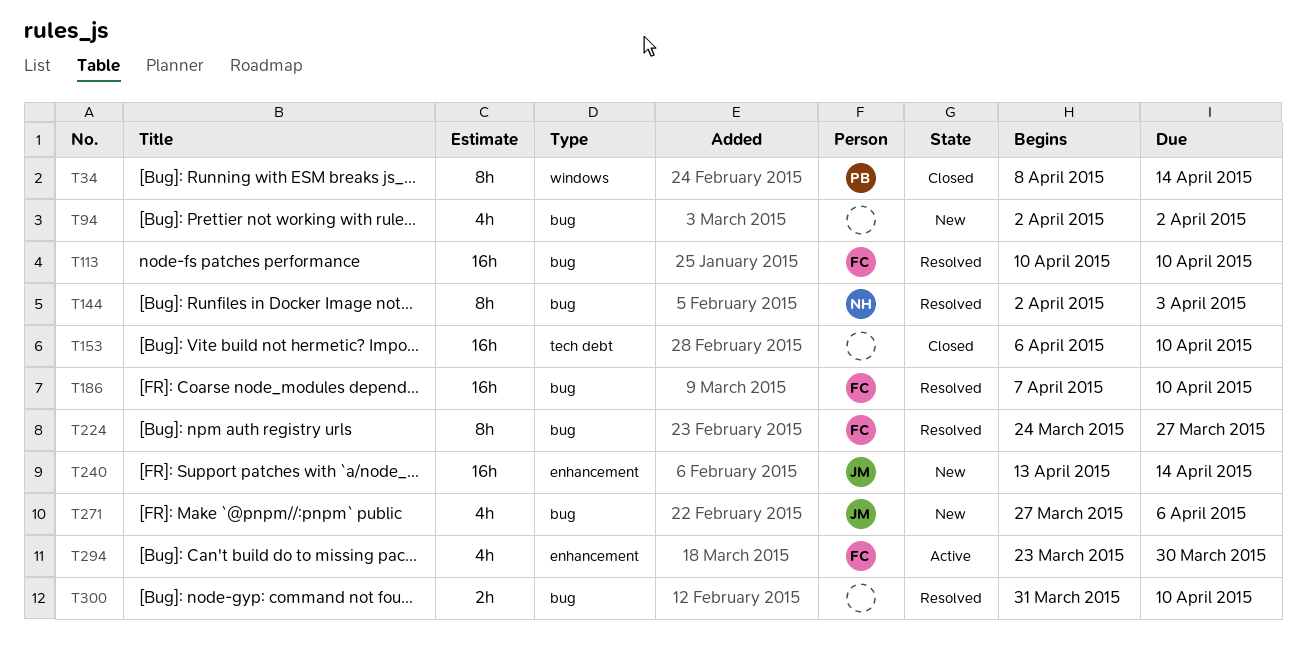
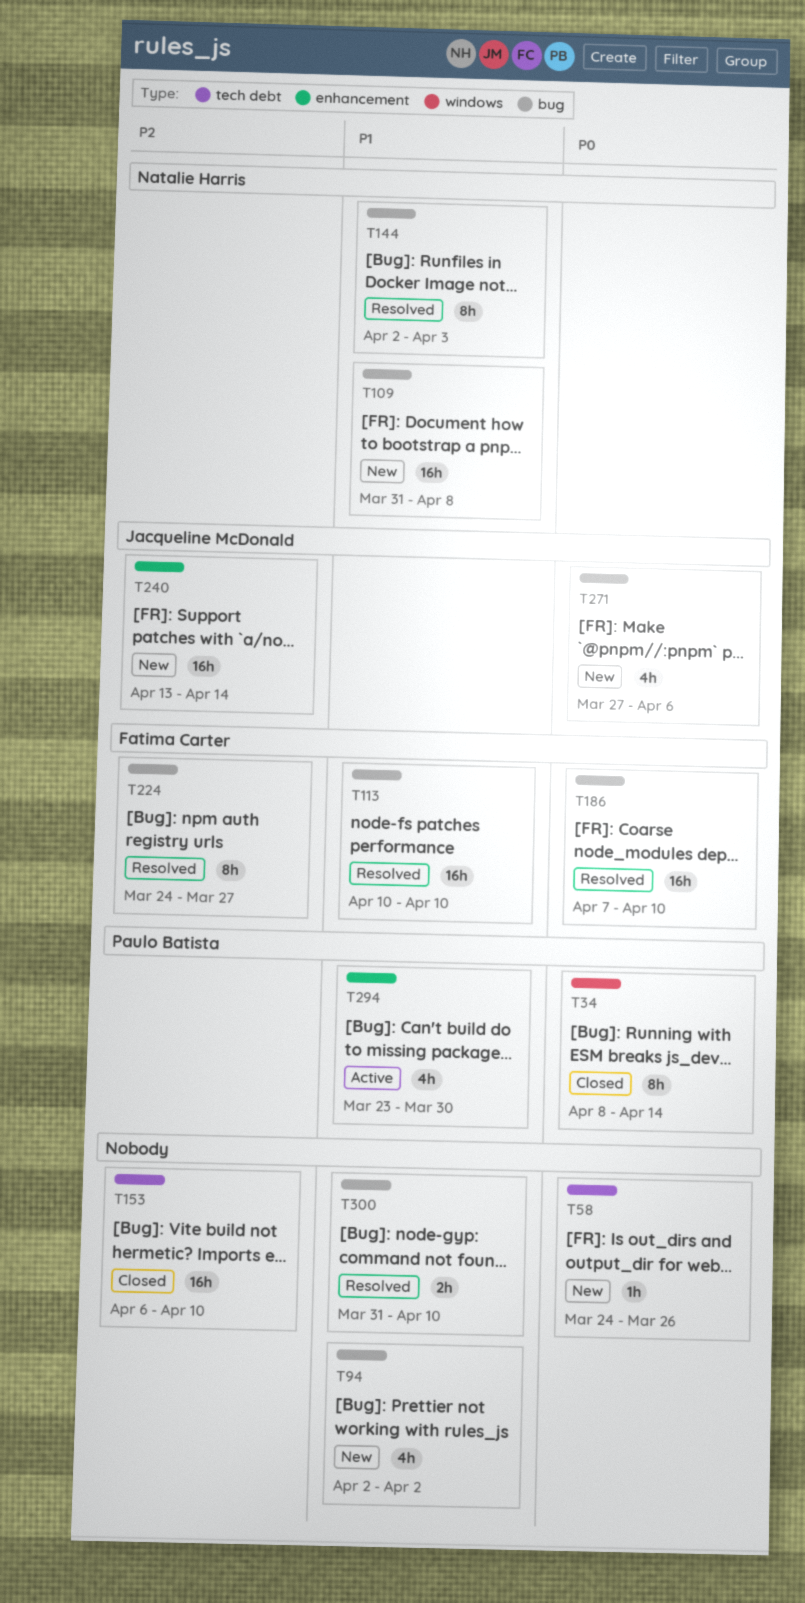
T58: none -> present
T109: none -> present
T294, owner: Fatima Carter -> Paulo Batista

